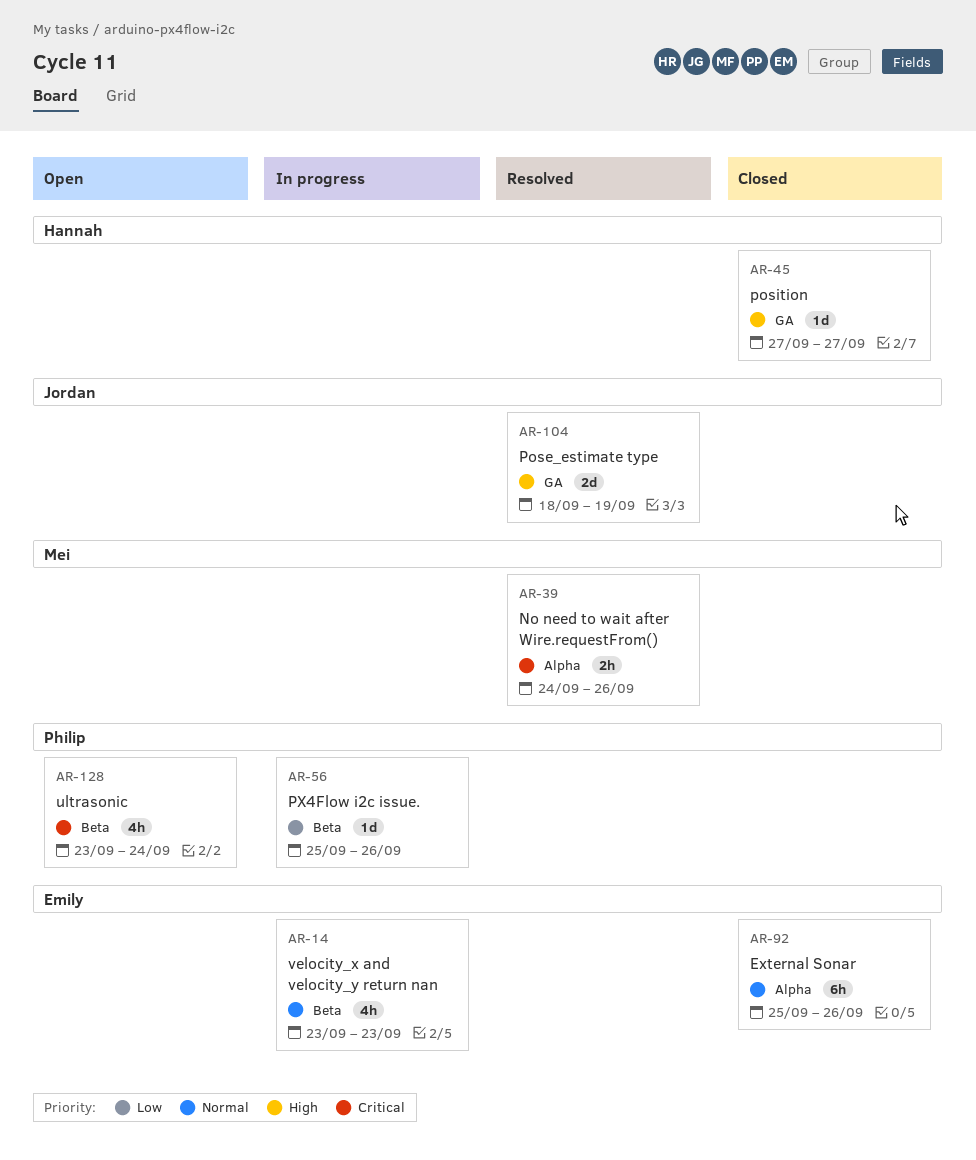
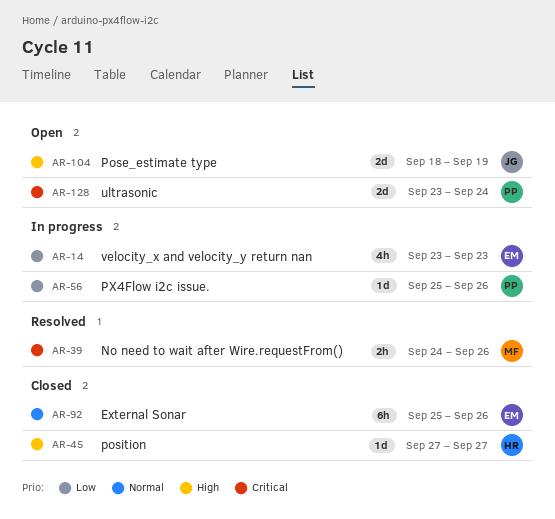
AR-14, priority: Normal -> Low
AR-104, status: Resolved -> Open
AR-128, estimate: 4h -> 2d

